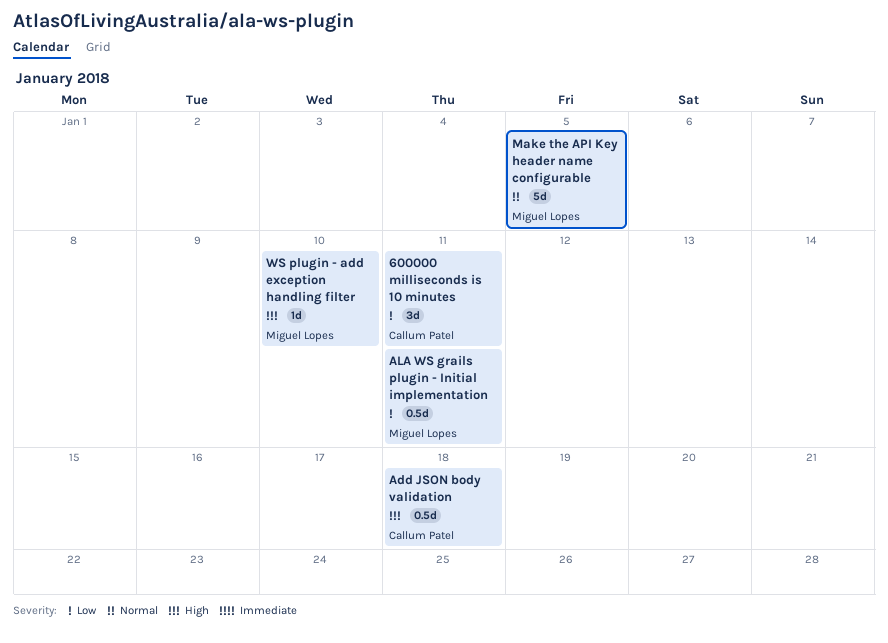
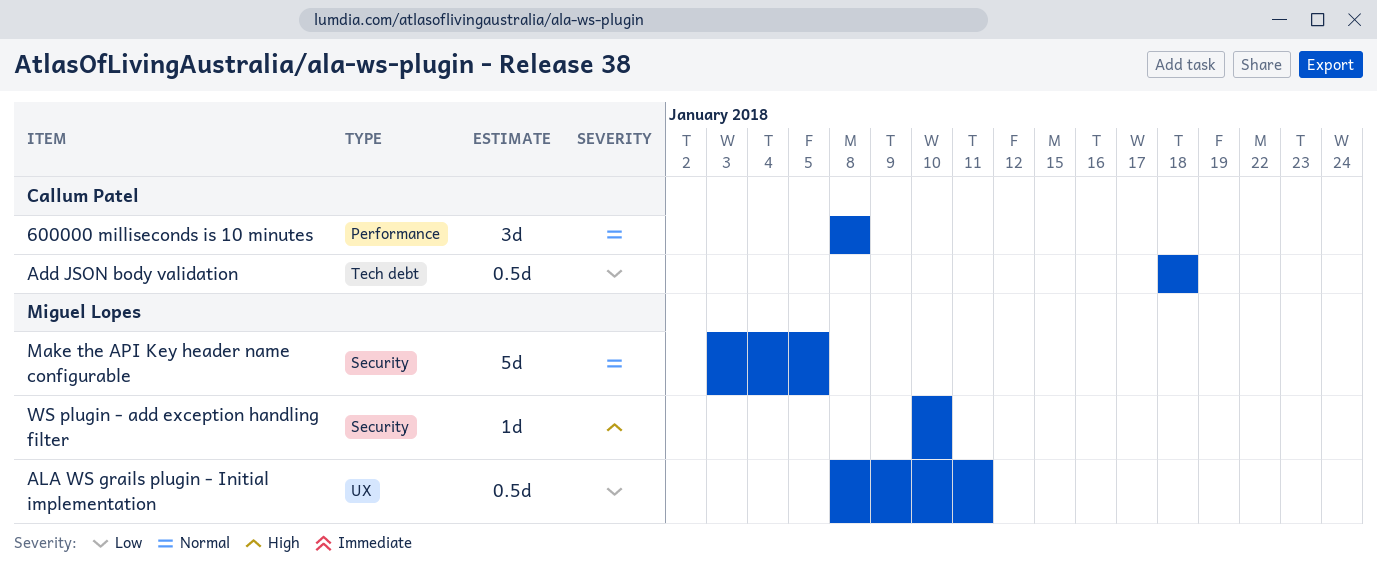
600000 milliseconds is 10 minutes, priority: Low -> Normal
600000 milliseconds is 10 minutes, due: Jan 11 -> Jan 8
Add JSON body validation, priority: High -> Low

